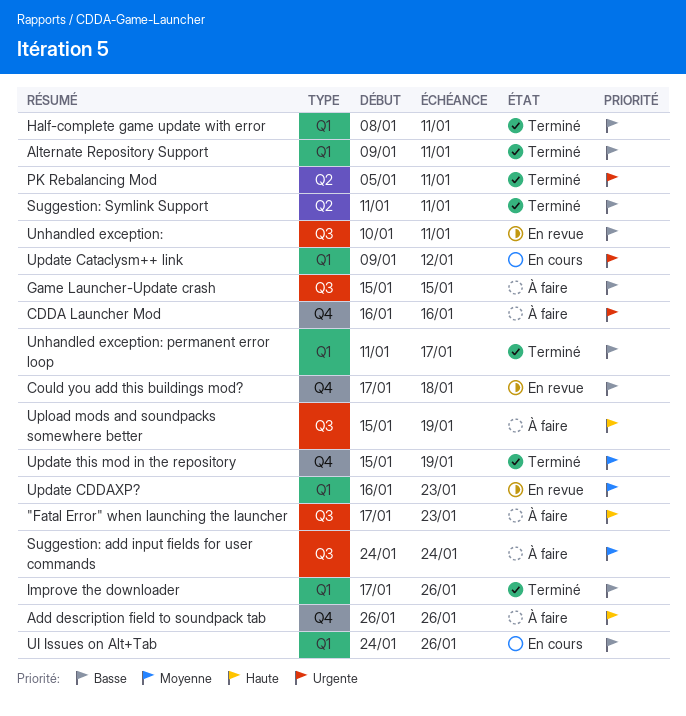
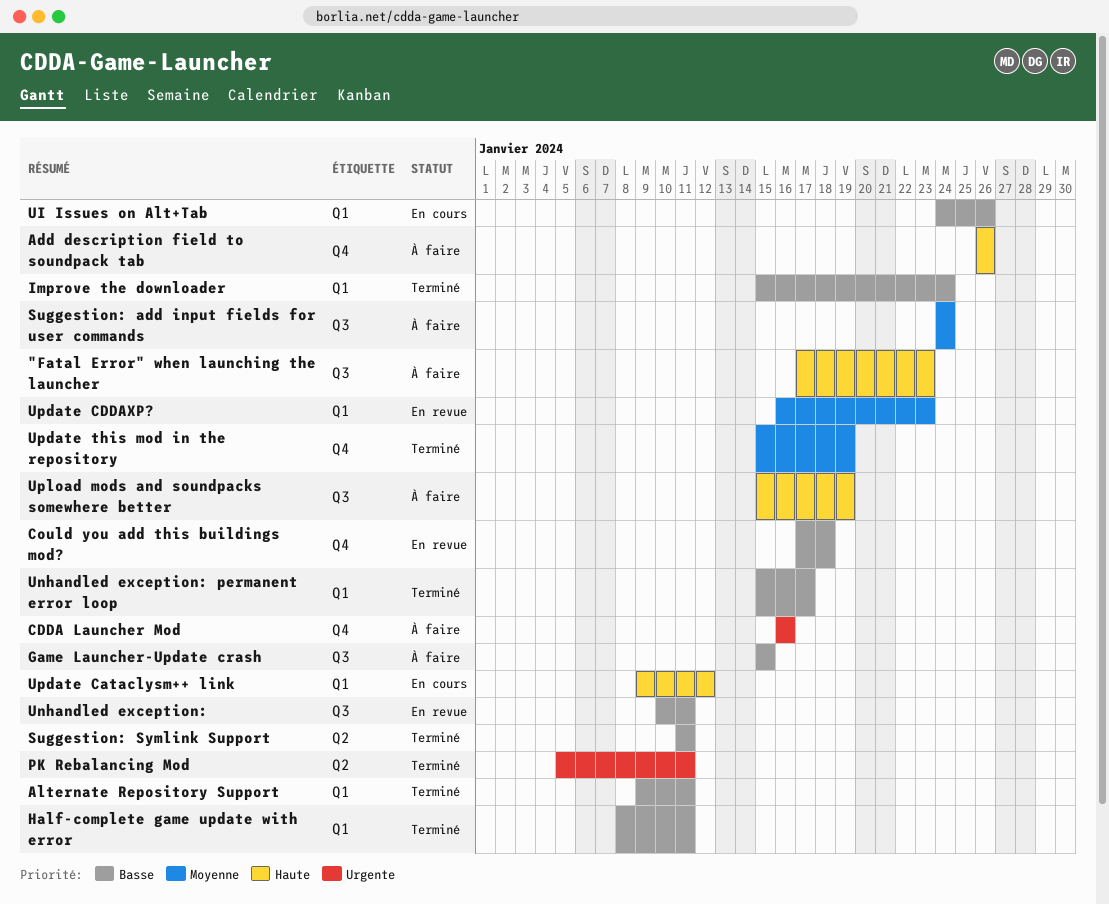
Improve the downloader, start: Jan 17 -> Jan 15
Improve the downloader, due: Jan 26 -> Jan 24
Unhandled exception: permanent error loop, start: Jan 11 -> Jan 15
Update Cataclysm++ link, priority: Urgente -> Haute

